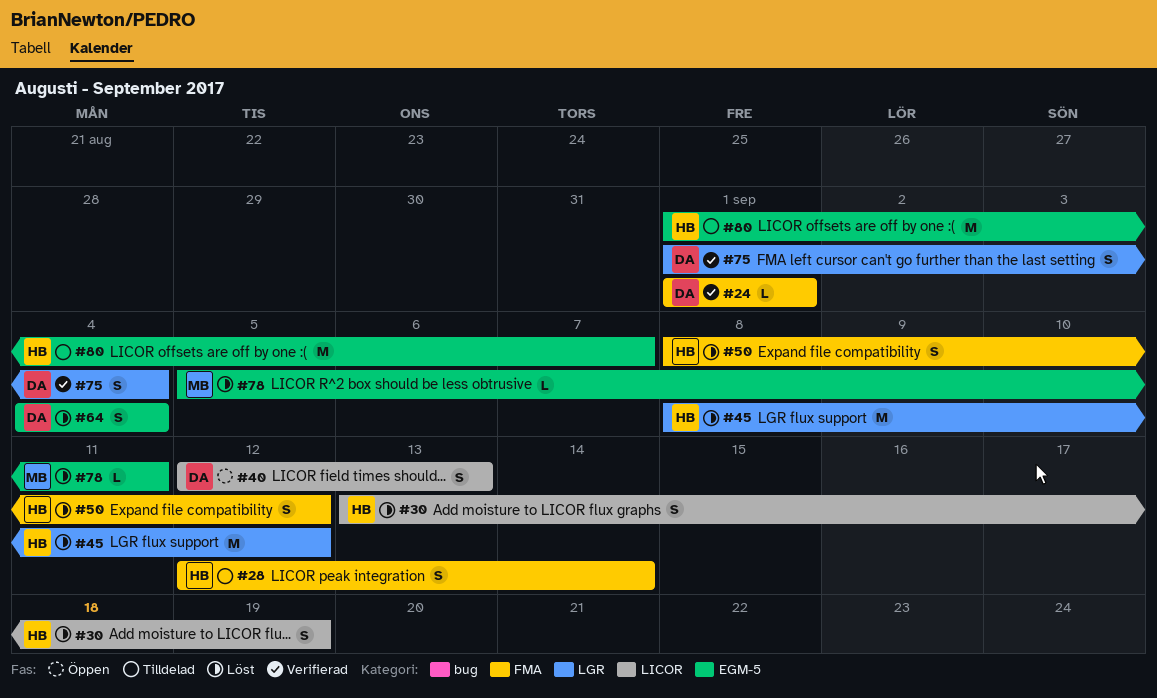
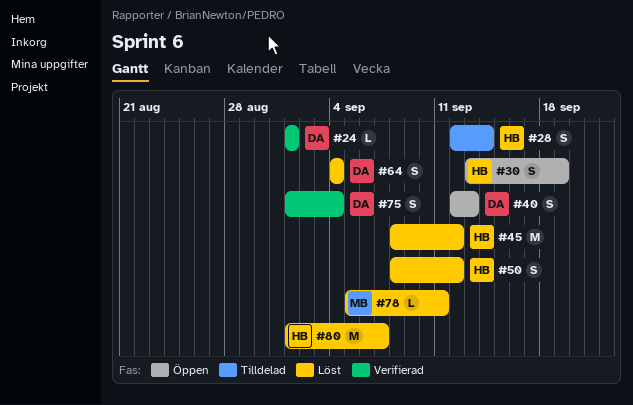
#30, status: Löst -> Öppen
#80, status: Tilldelad -> Löst

